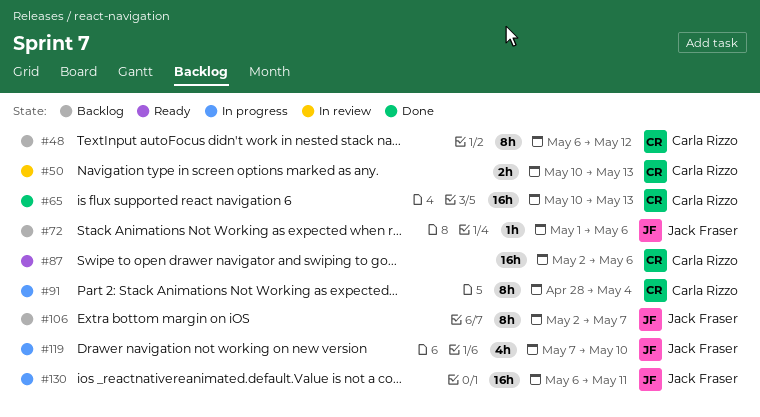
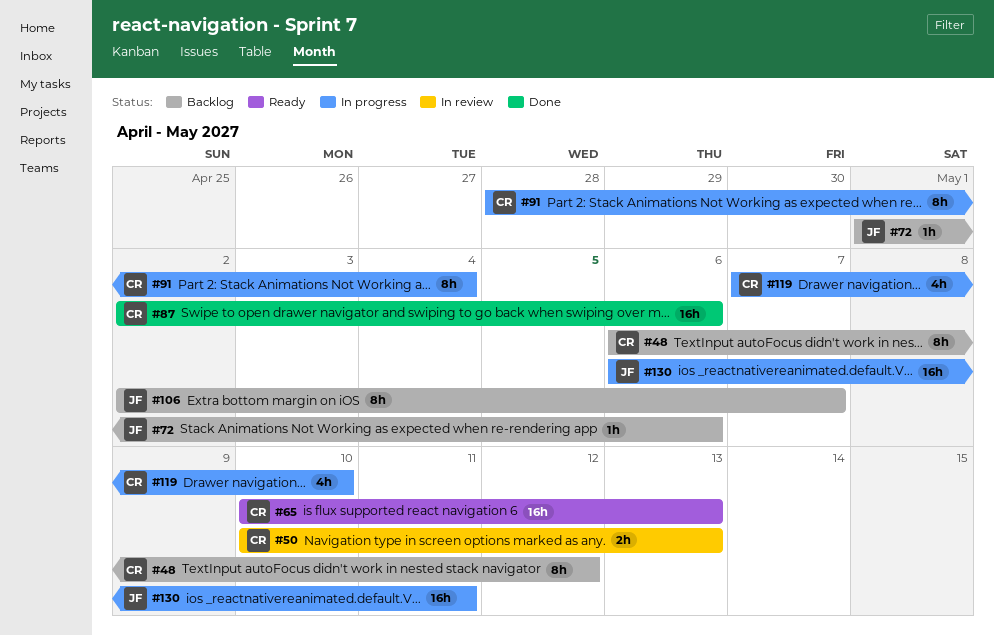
#65, status: Done -> Ready
#87, status: Ready -> Done
#119, owner: Jack Fraser -> Carla Rizzo

